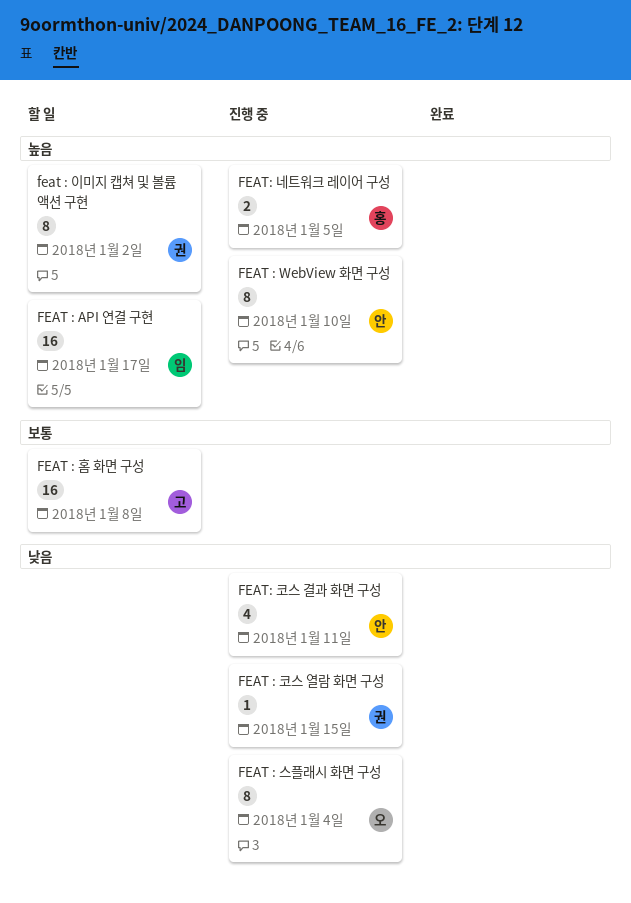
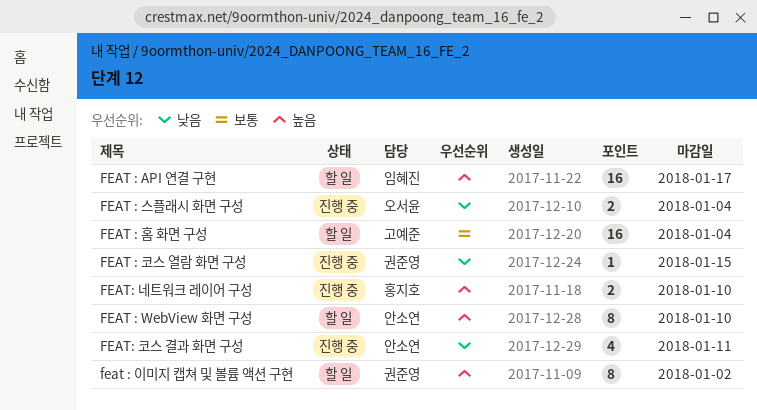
FEAT : WebView 화면 구성, status: 진행 중 -> 할 일
FEAT : 스플래시 화면 구성, estimate: 8 -> 2
FEAT : 홈 화면 구성, due: Jan 8 -> Jan 4
FEAT: 네트워크 레이어 구성, due: Jan 5 -> Jan 10

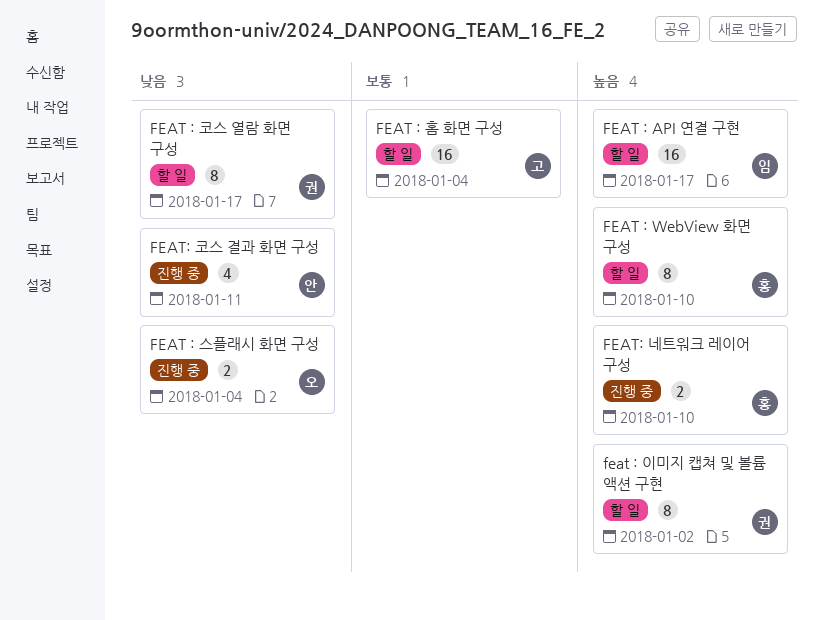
FEAT : WebView 화면 구성, owner: 안소연 -> 홍지호
FEAT : 코스 열람 화면 구성, status: 진행 중 -> 할 일
FEAT : 코스 열람 화면 구성, estimate: 1 -> 8
FEAT : 코스 열람 화면 구성, due: Jan 15 -> Jan 17

